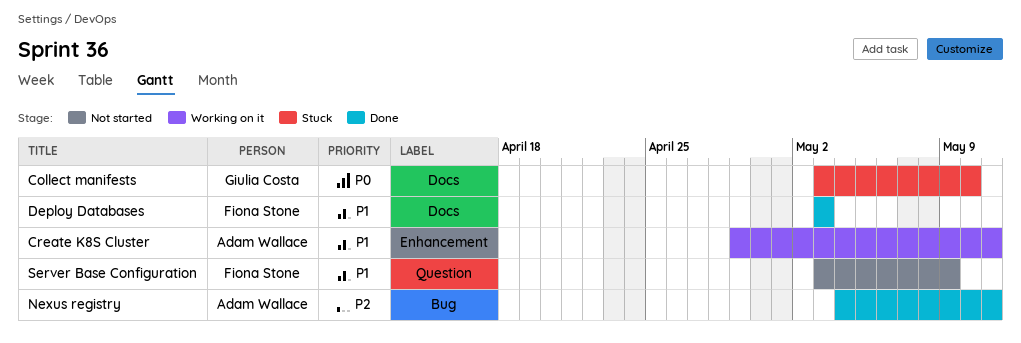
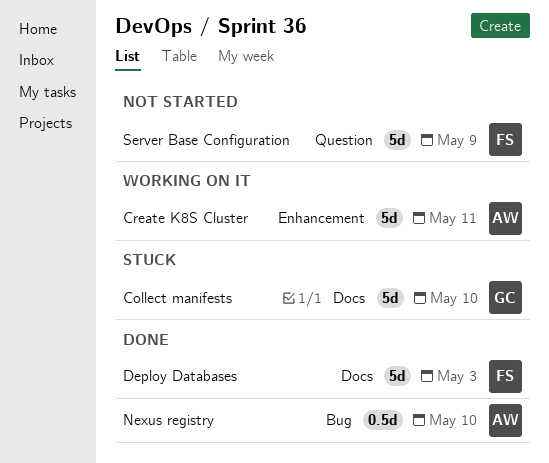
Nexus registry, due: May 11 -> May 10

